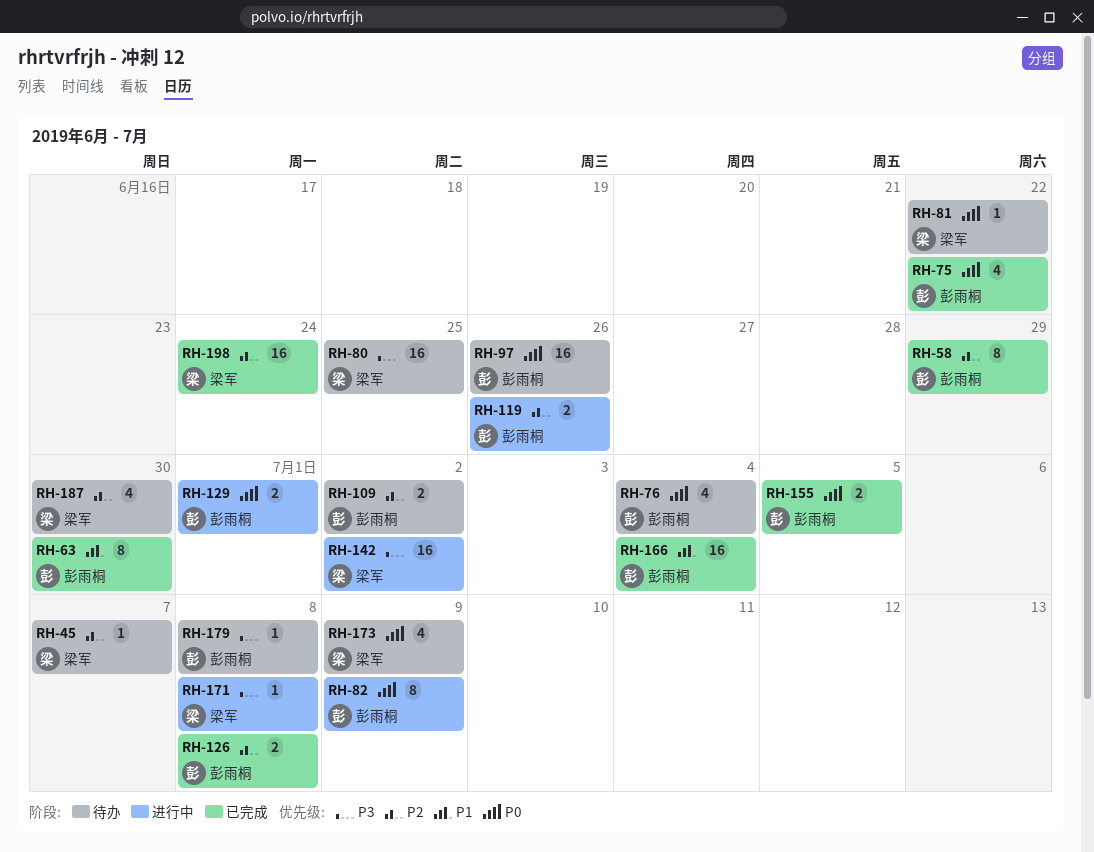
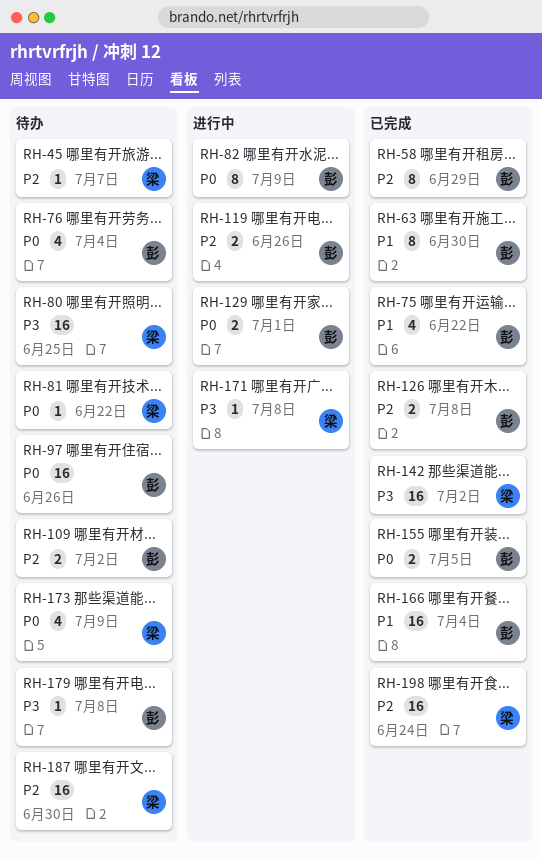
RH-75, priority: P0 -> P1
RH-142, status: 进行中 -> 已完成
RH-187, estimate: 4 -> 16

